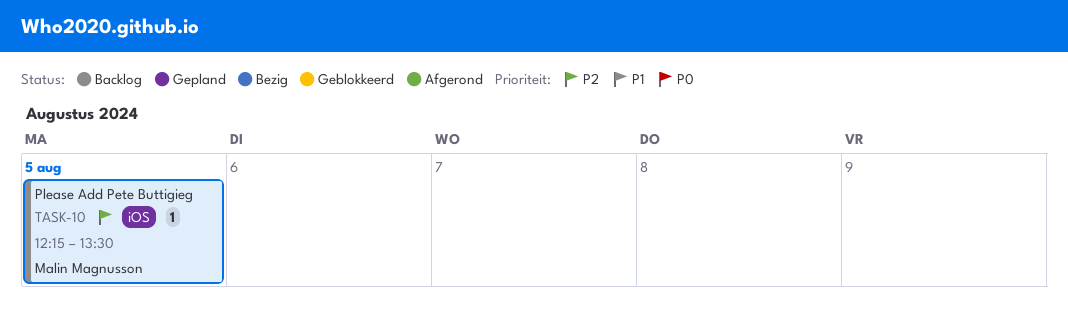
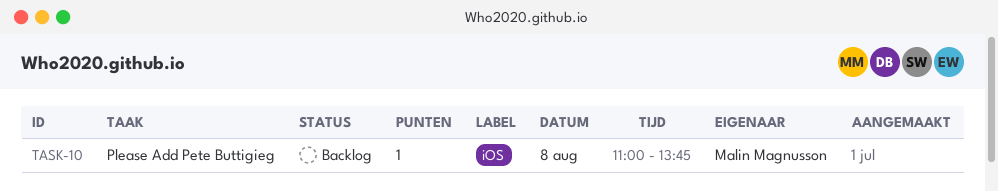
TASK-10, day: Aug 5 -> Aug 8
TASK-10, begins: 12:15 -> 11:00
TASK-10, ends: 13:30 -> 13:45

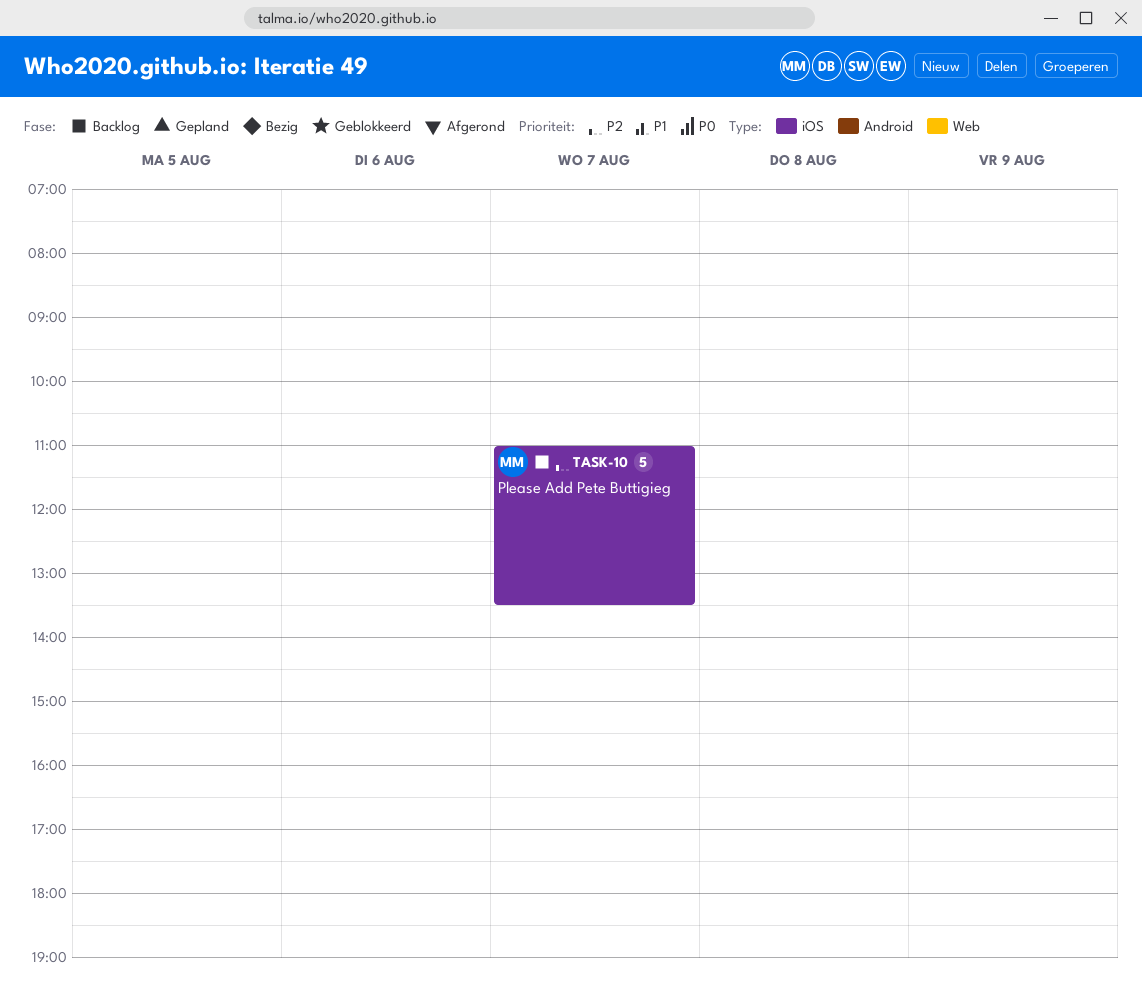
TASK-10, estimate: 1 -> 5
TASK-10, day: Aug 8 -> Aug 7
TASK-10, ends: 13:45 -> 13:30

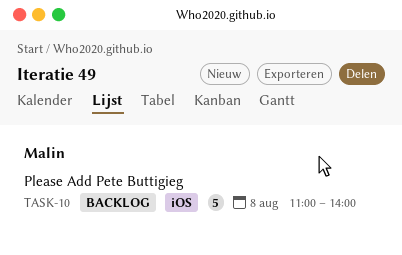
TASK-10, day: Aug 7 -> Aug 8
TASK-10, ends: 13:30 -> 14:00

